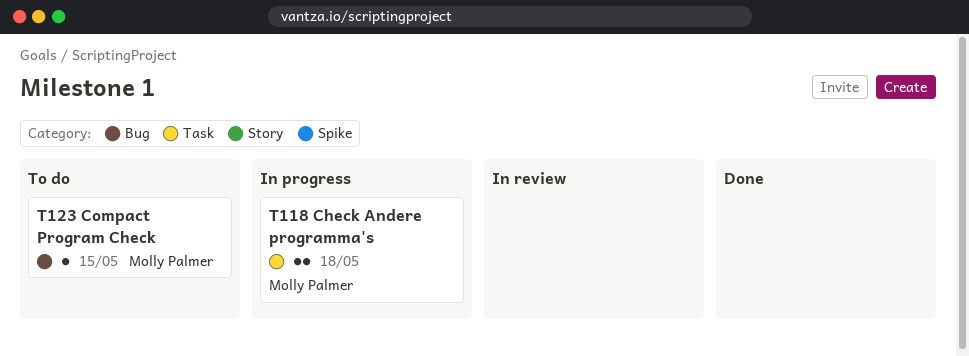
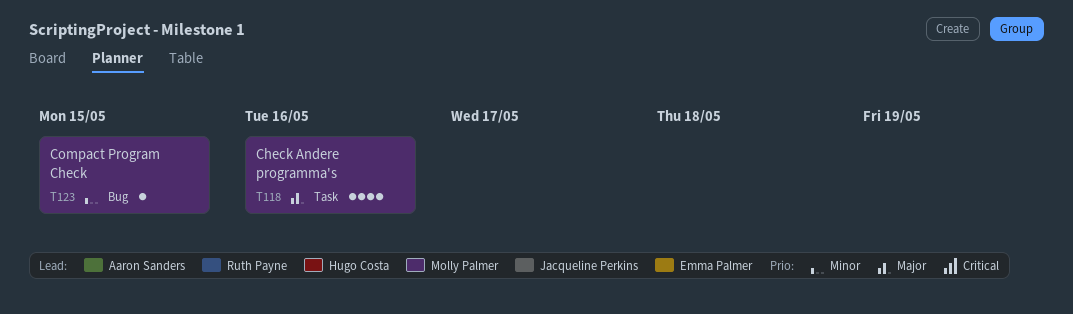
T118, estimate: 2 -> 4
T118, due: May 18 -> May 16

